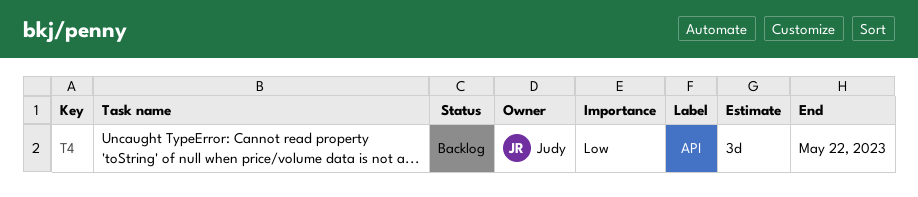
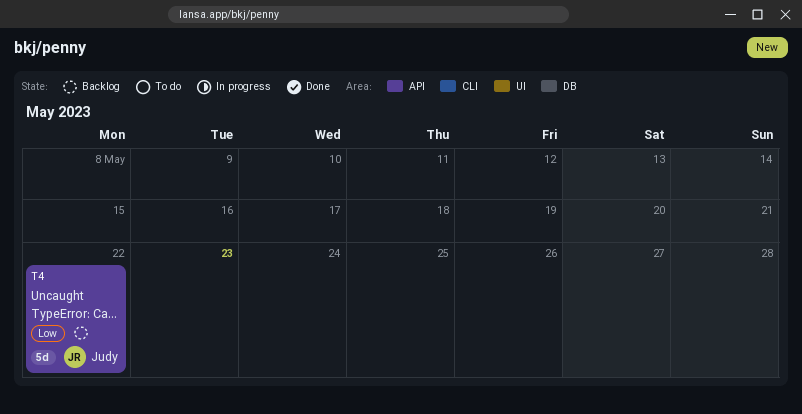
T4, estimate: 3d -> 5d

